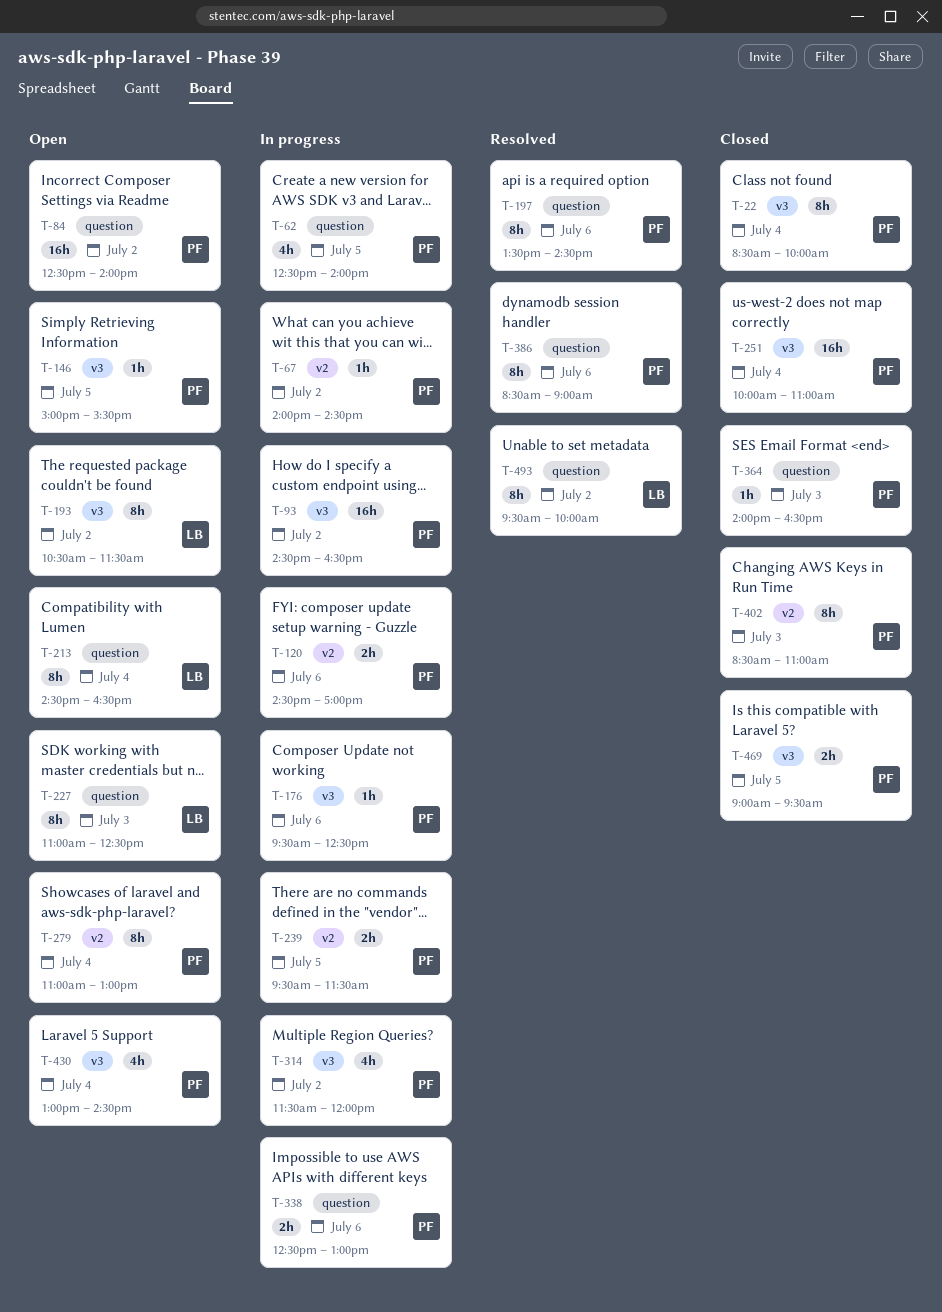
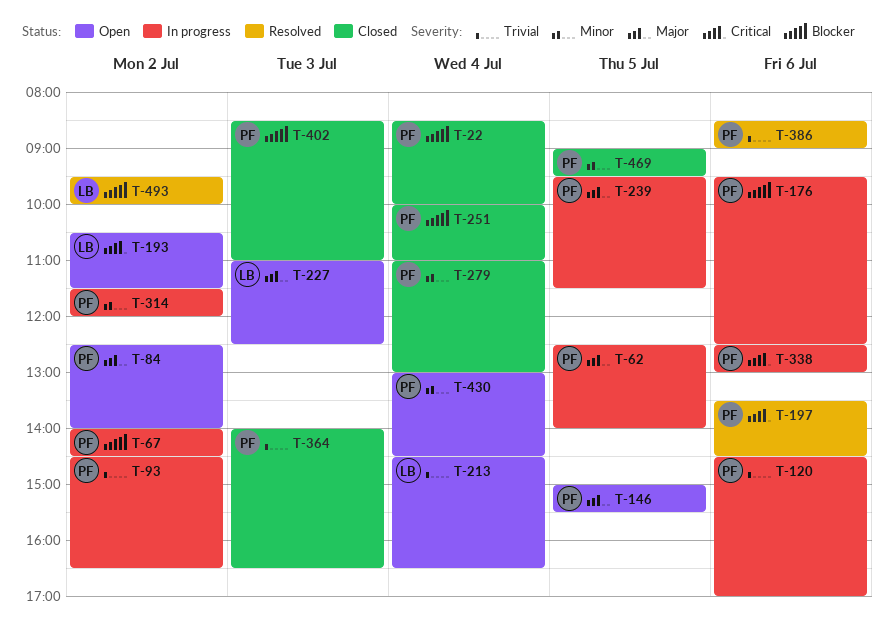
T-279, status: Open -> Closed

